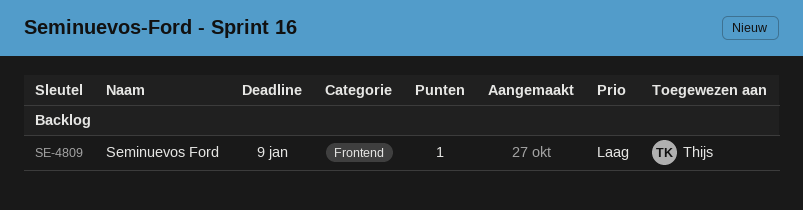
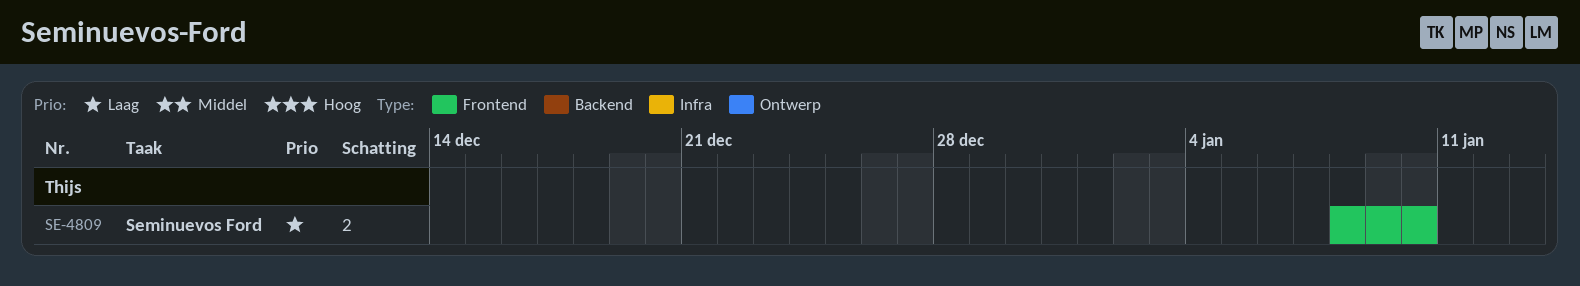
SE-4809, estimate: 1 -> 2
SE-4809, due: Jan 9 -> Jan 10

